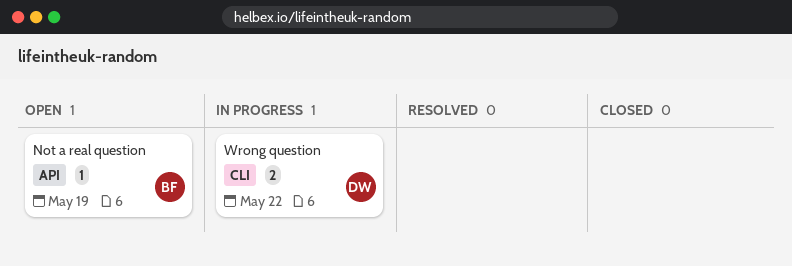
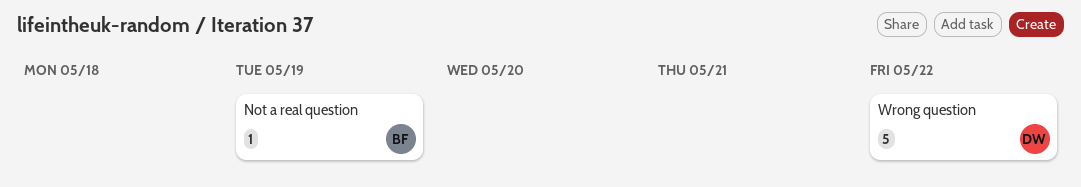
Wrong question, estimate: 2 -> 5

